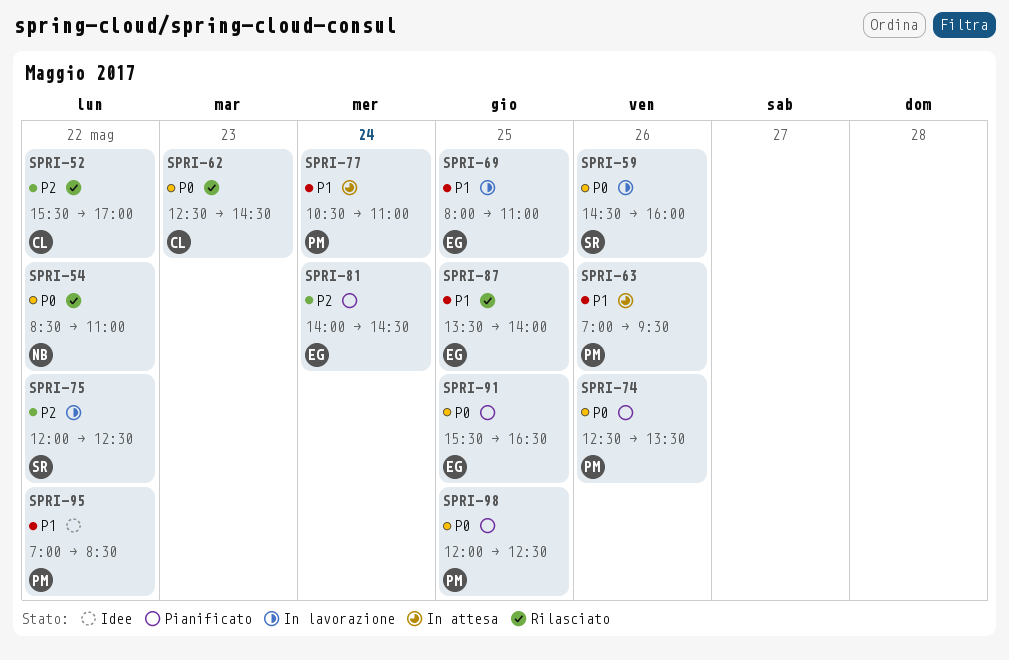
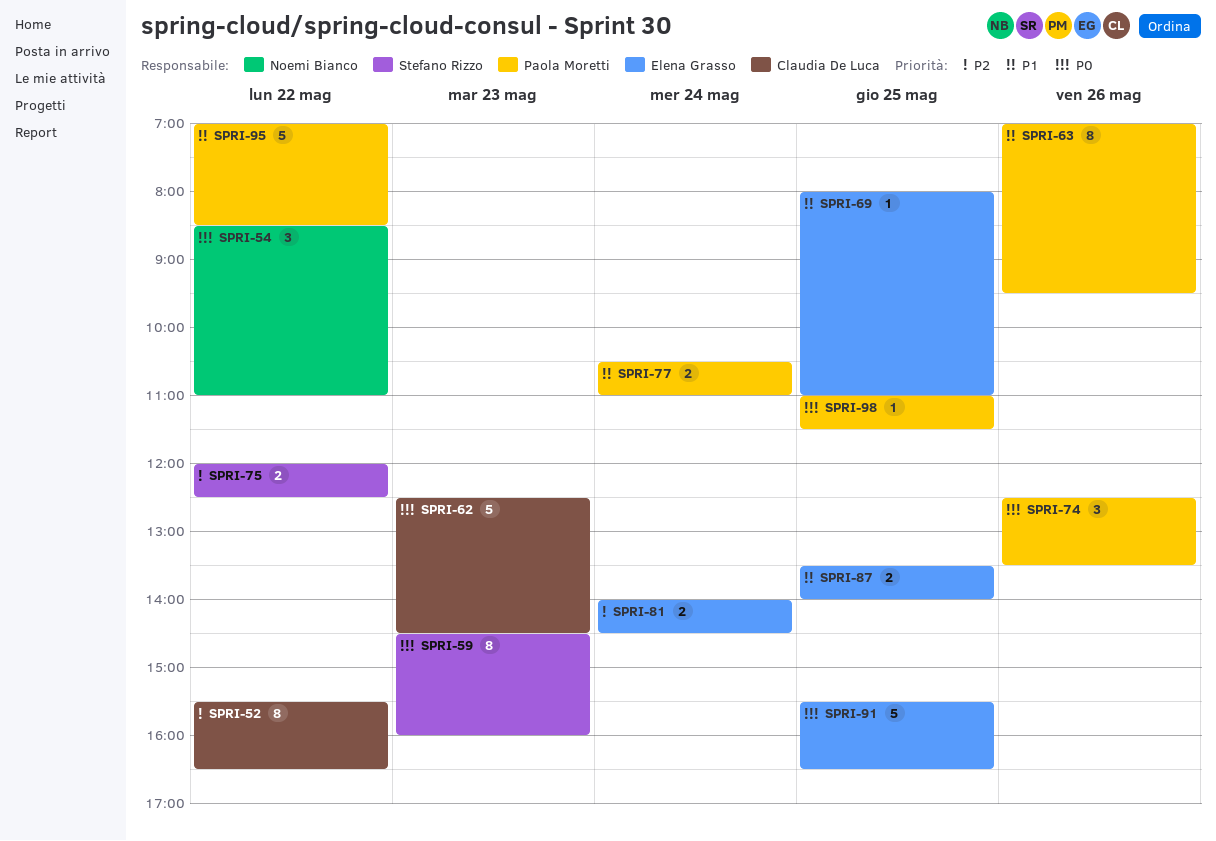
SPRI-52, ends: 17:00 -> 16:30
SPRI-59, day: May 26 -> May 23
SPRI-98, begins: 12:00 -> 11:00
SPRI-98, ends: 12:30 -> 11:30

